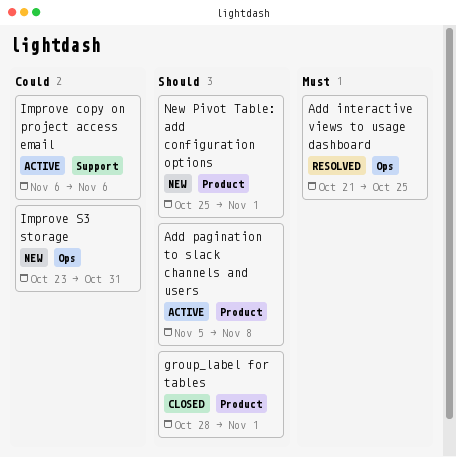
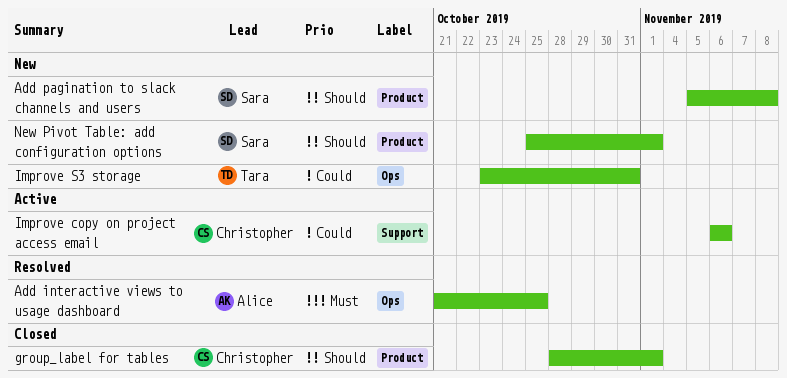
Add pagination to slack channels and users, status: Active -> New

